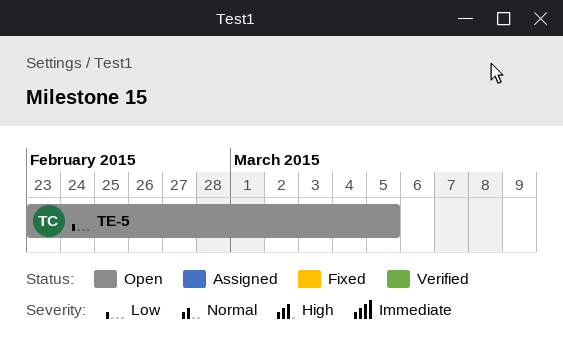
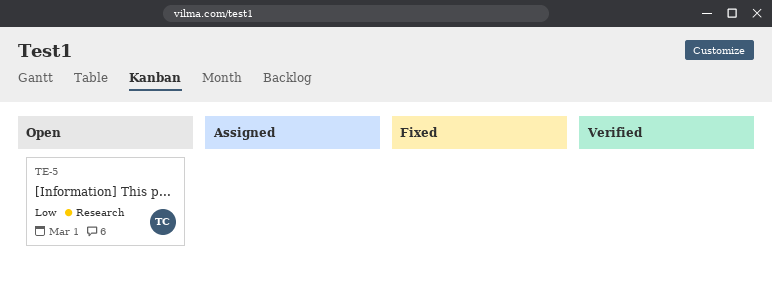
TE-5, due: Mar 5 -> Mar 1

